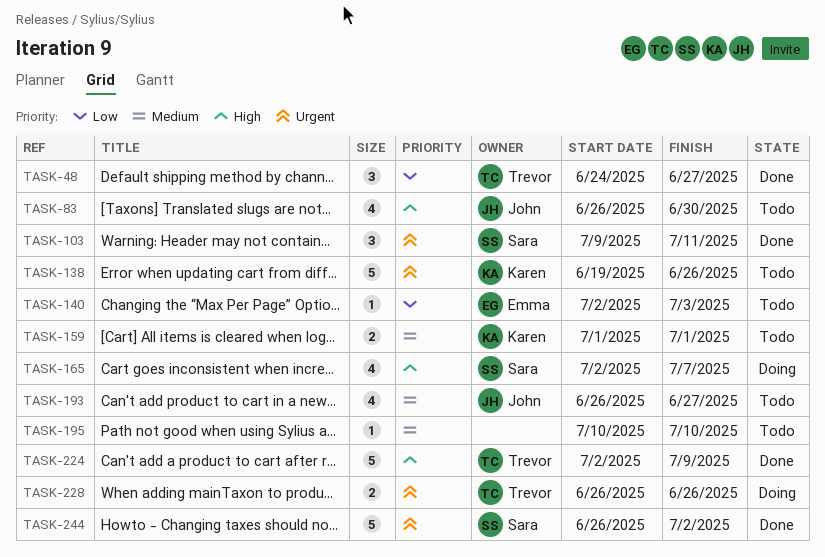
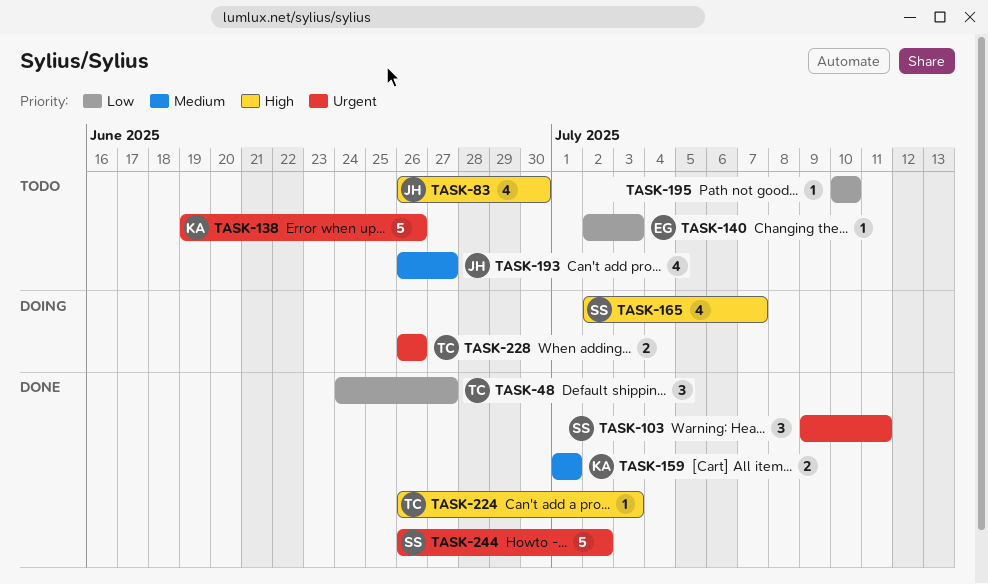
TASK-159, status: Todo -> Done
TASK-195, priority: Medium -> Low
TASK-224, estimate: 5 -> 1
TASK-224, start: Jul 2 -> Jun 26
TASK-224, due: Jul 9 -> Jul 3

